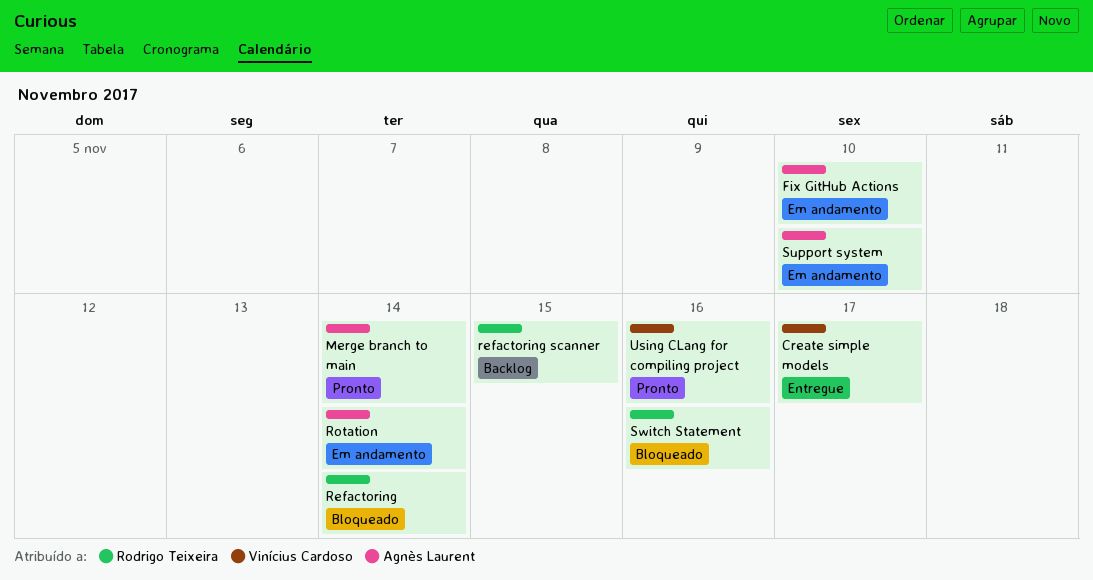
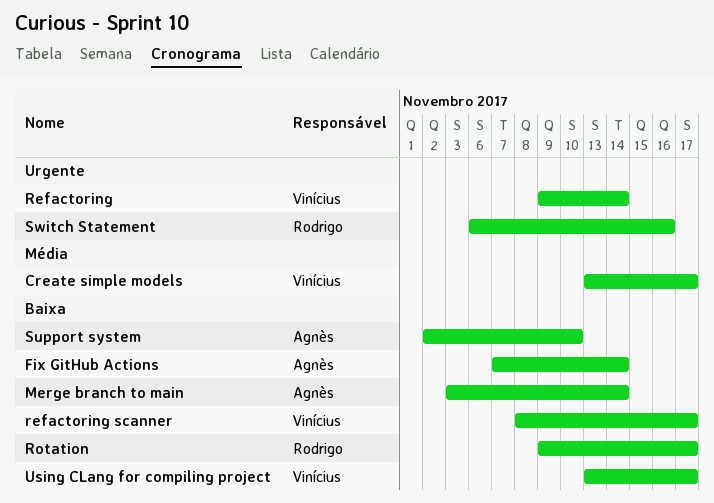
Fix GitHub Actions, due: Nov 10 -> Nov 14
Refactoring, owner: Rodrigo Teixeira -> Vinícius Cardoso
refactoring scanner, owner: Rodrigo Teixeira -> Vinícius Cardoso
refactoring scanner, due: Nov 15 -> Nov 17
Rotation, owner: Agnès Laurent -> Rodrigo Teixeira
Rotation, due: Nov 14 -> Nov 17
Using CLang for compiling project, due: Nov 16 -> Nov 17

